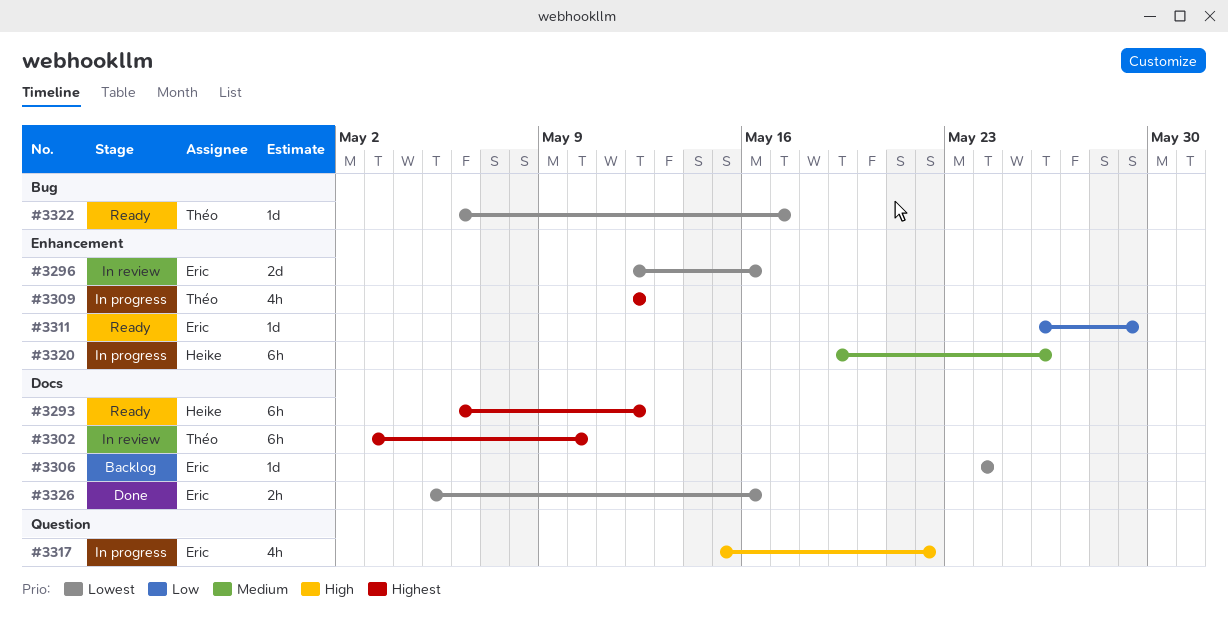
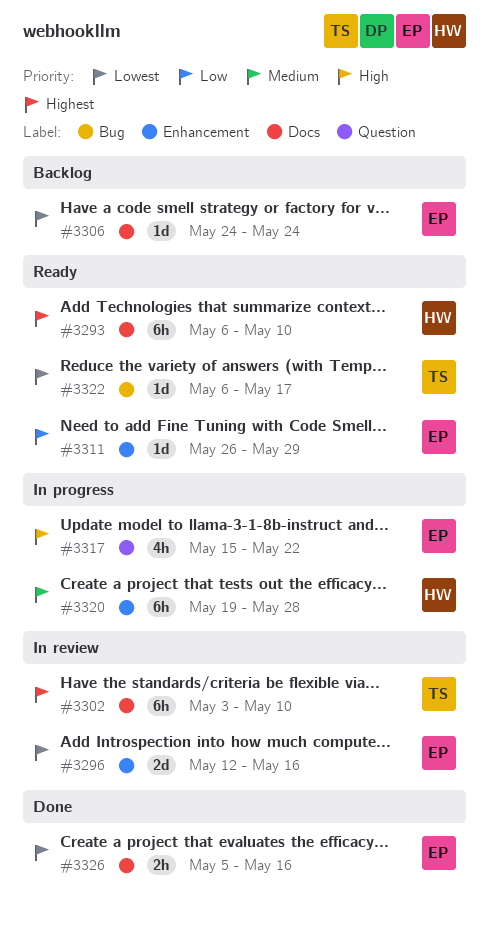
#3293, due: May 12 -> May 10
#3309: present -> none
#3320, due: May 26 -> May 28

